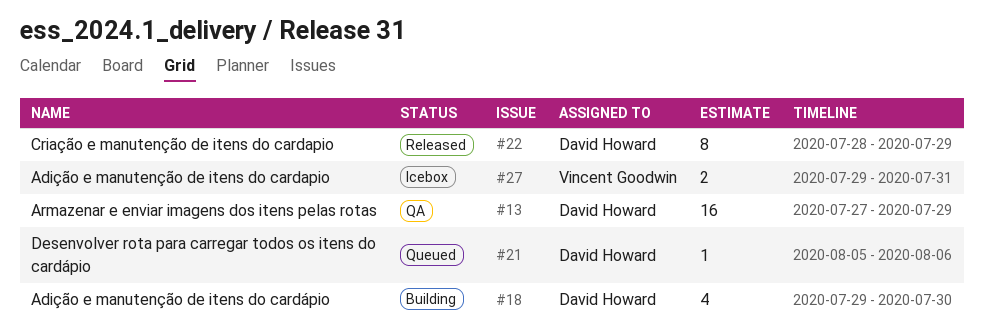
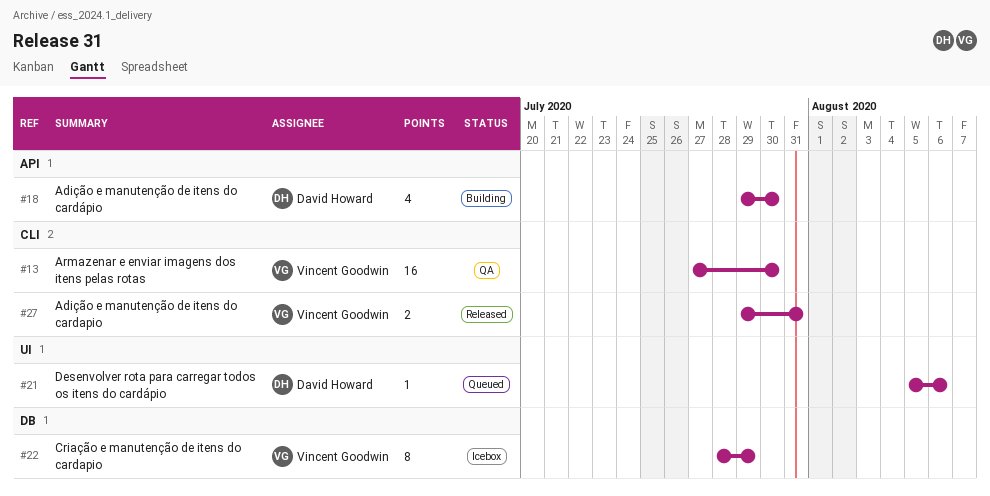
#13, owner: David Howard -> Vincent Goodwin
#13, due: Jul 29 -> Jul 30
#22, status: Released -> Icebox
#22, owner: David Howard -> Vincent Goodwin
#27, status: Icebox -> Released

